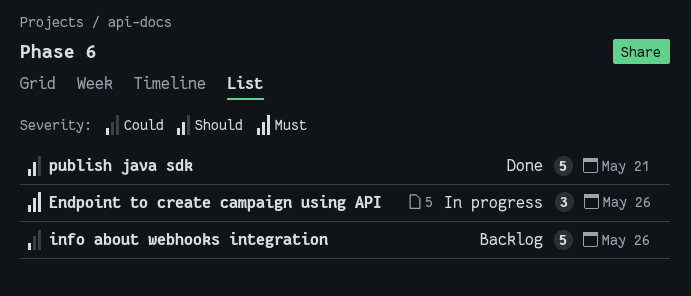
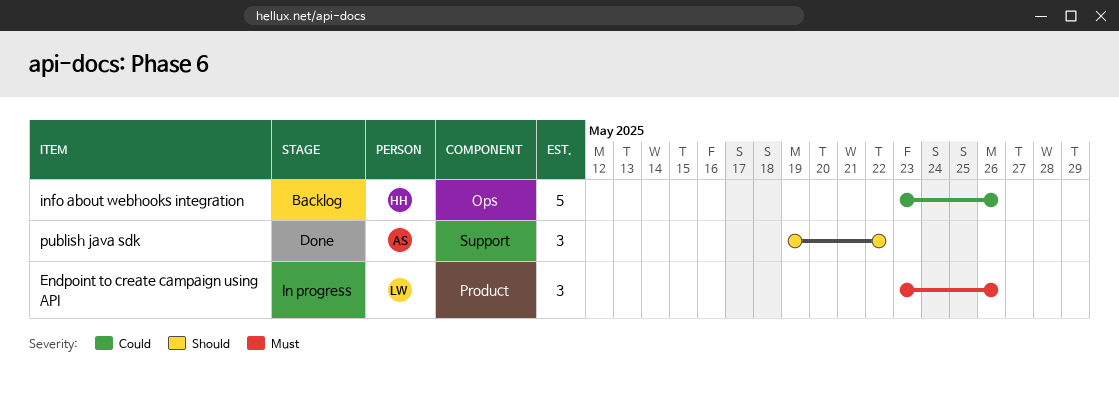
publish java sdk, estimate: 5 -> 3
publish java sdk, due: May 21 -> May 22

